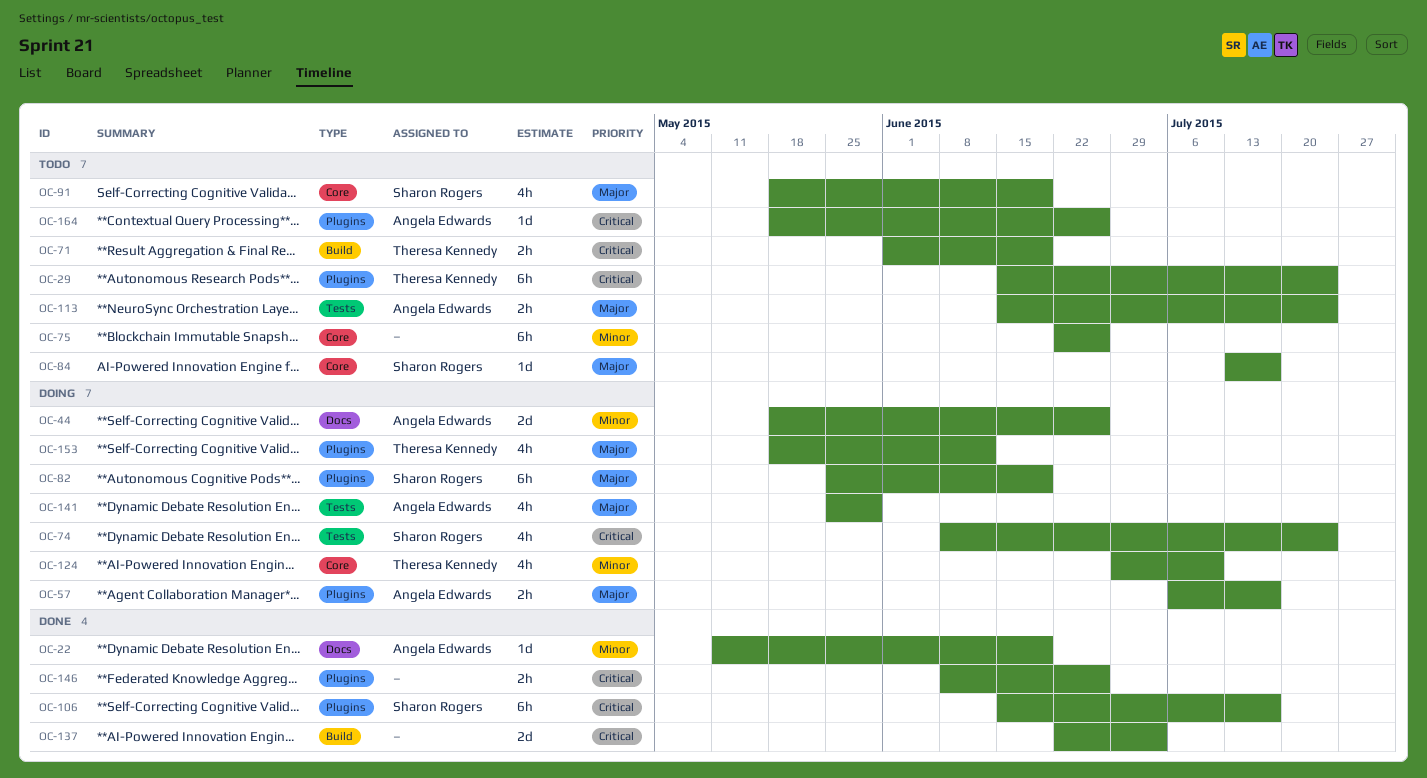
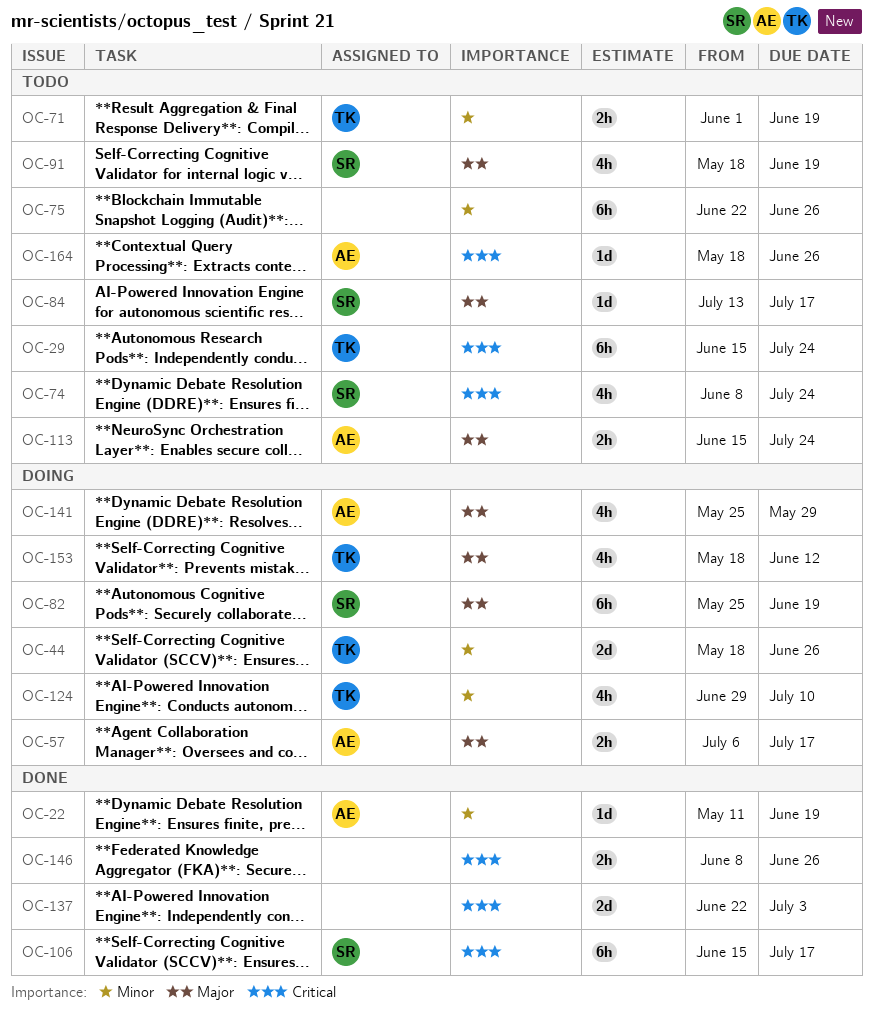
OC-44, owner: Angela Edwards -> Theresa Kennedy
OC-71, priority: Critical -> Minor
OC-74, status: Doing -> Todo

